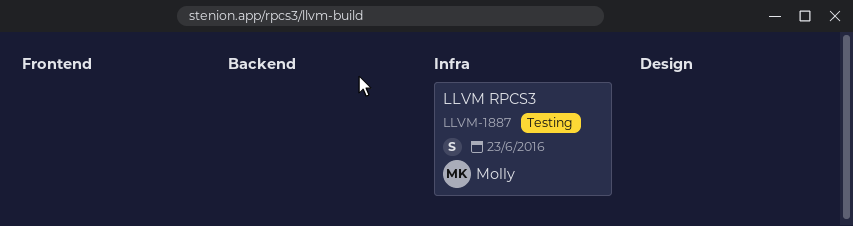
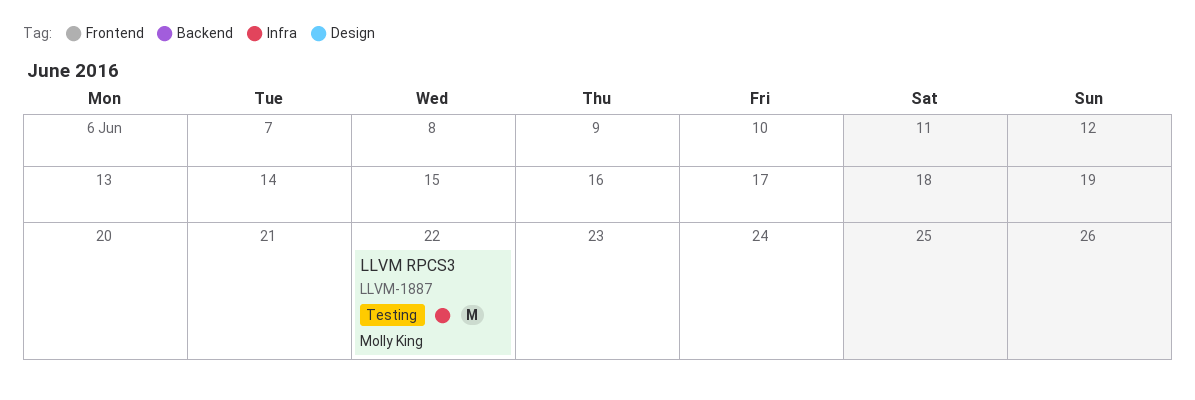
LLVM-1887, estimate: S -> M
LLVM-1887, due: Jun 23 -> Jun 22

